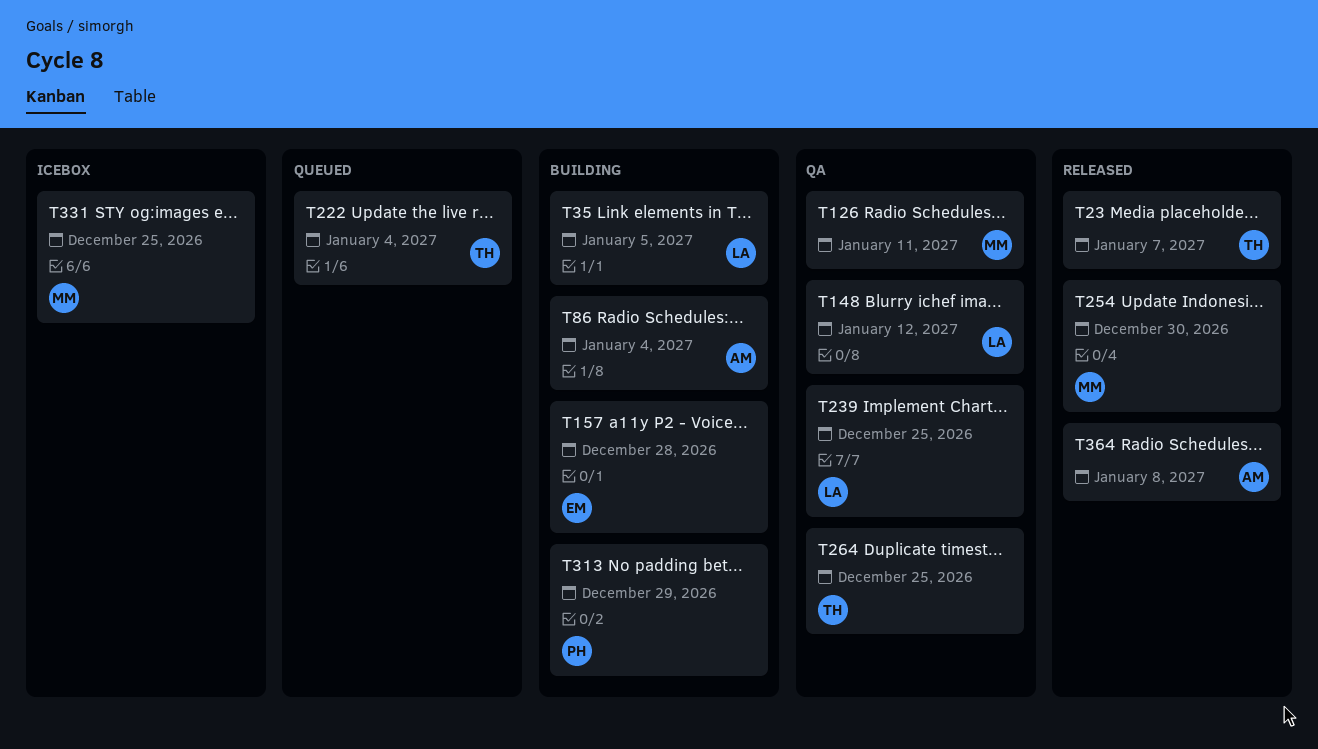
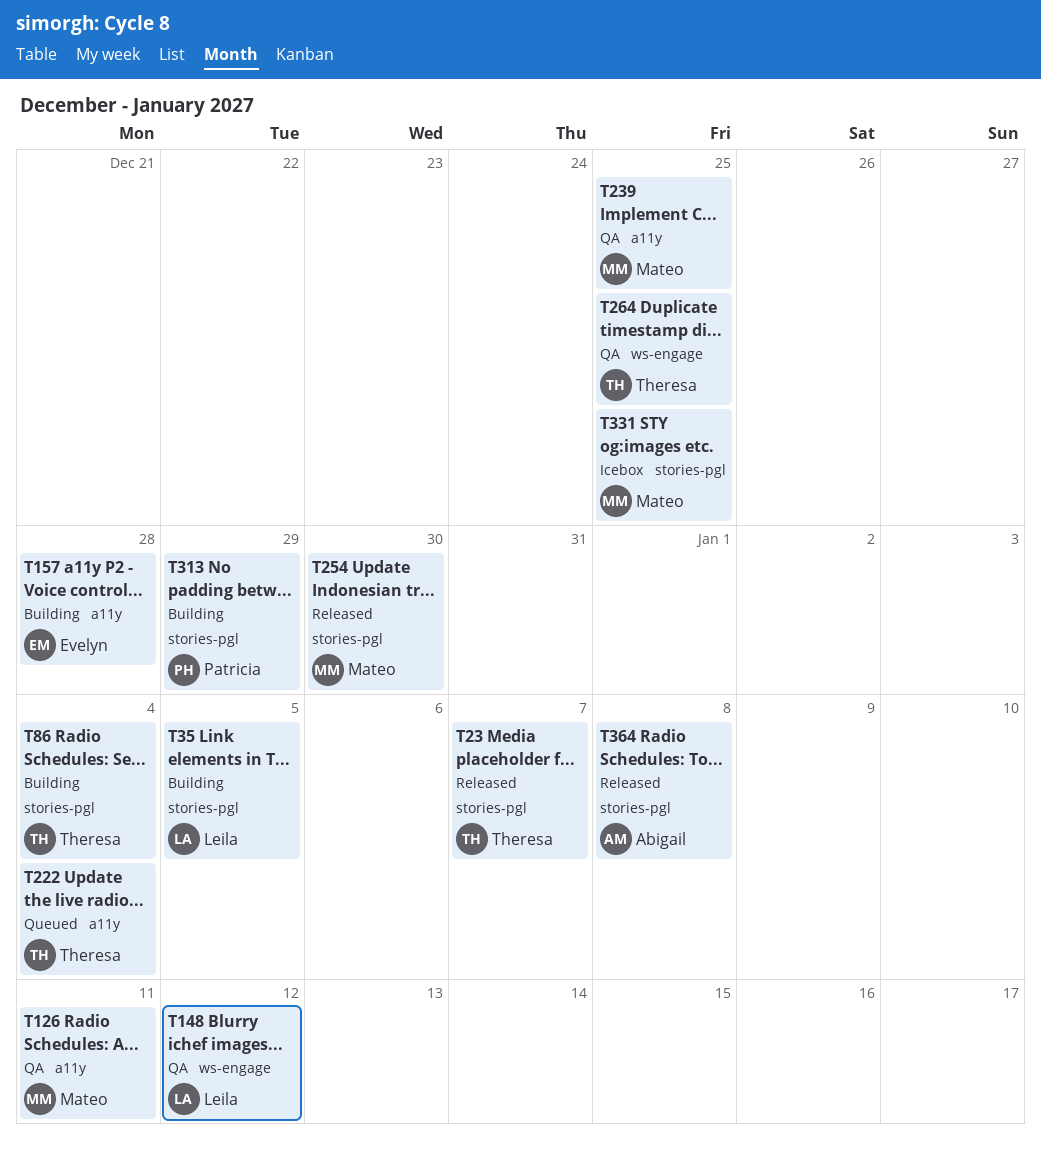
T86, owner: Abigail -> Theresa
T239, owner: Leila -> Mateo

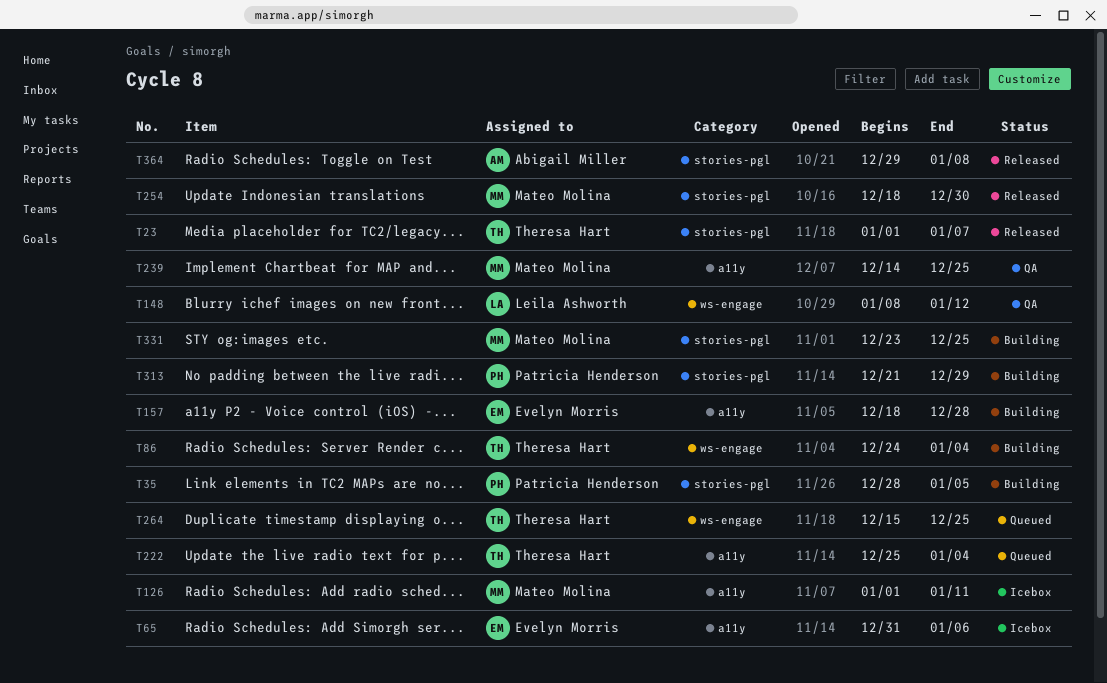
T35, owner: Leila Ashworth -> Patricia Henderson
T65: none -> present
T86, label: stories-pgl -> ws-engage
T126, status: QA -> Icebox
T264, status: QA -> Queued
T331, status: Icebox -> Building

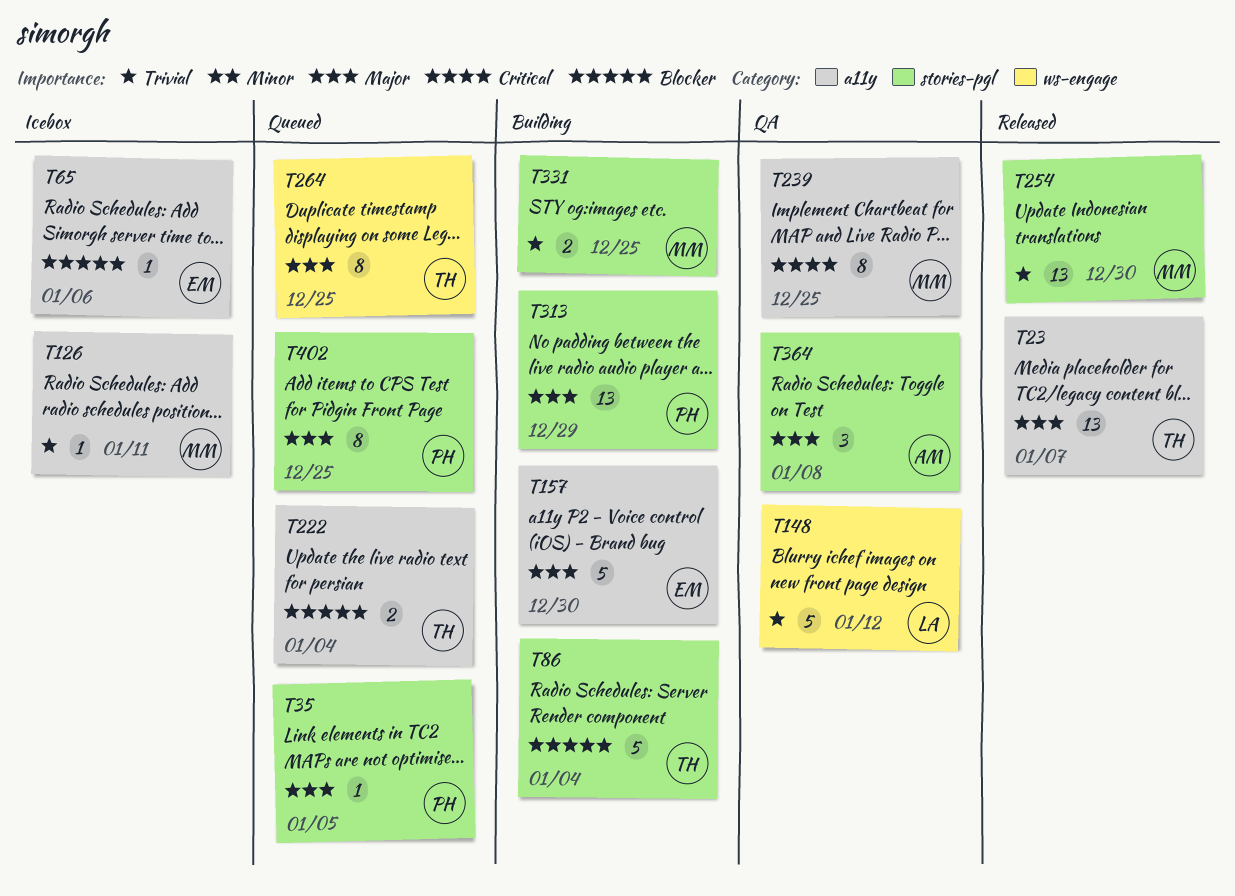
T23, label: stories-pgl -> a11y
T35, status: Building -> Queued
T86, label: ws-engage -> stories-pgl
T157, due: Dec 28 -> Dec 30
T364, status: Released -> QA
T402: none -> present

